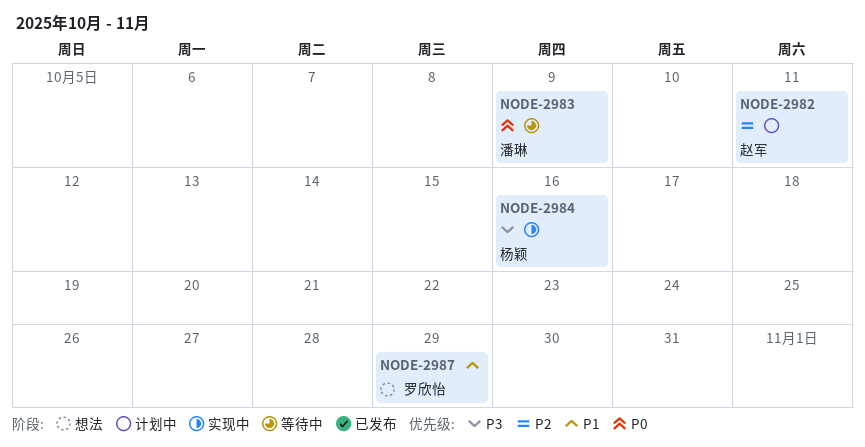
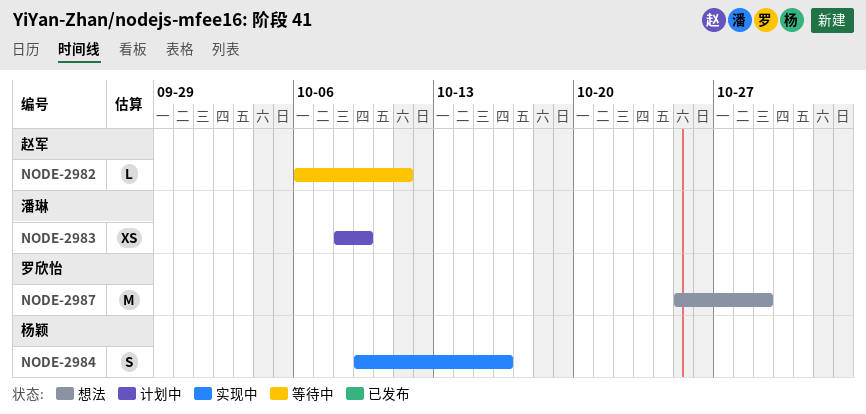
NODE-2982, status: 计划中 -> 等待中
NODE-2983, status: 等待中 -> 计划中

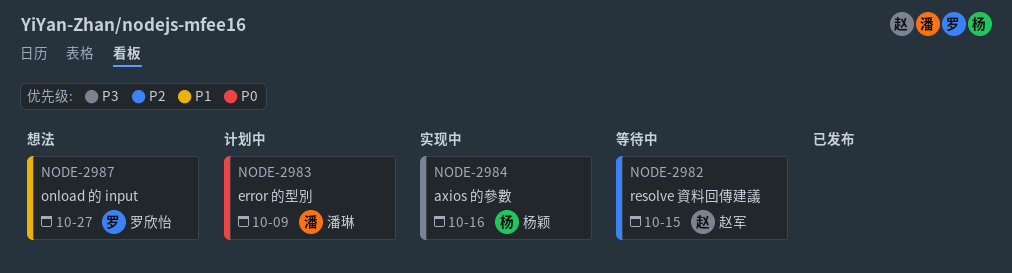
NODE-2982, due: Oct 11 -> Oct 15
NODE-2987, due: Oct 29 -> Oct 27

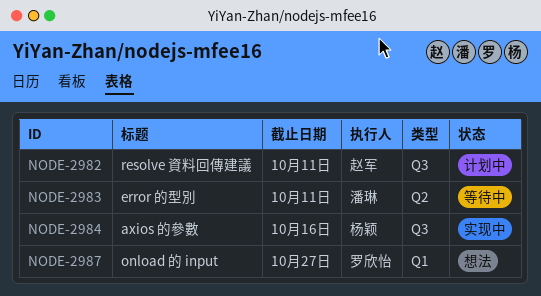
NODE-2982, status: 等待中 -> 计划中
NODE-2982, due: Oct 15 -> Oct 11
NODE-2983, status: 计划中 -> 等待中
NODE-2983, due: Oct 9 -> Oct 11

